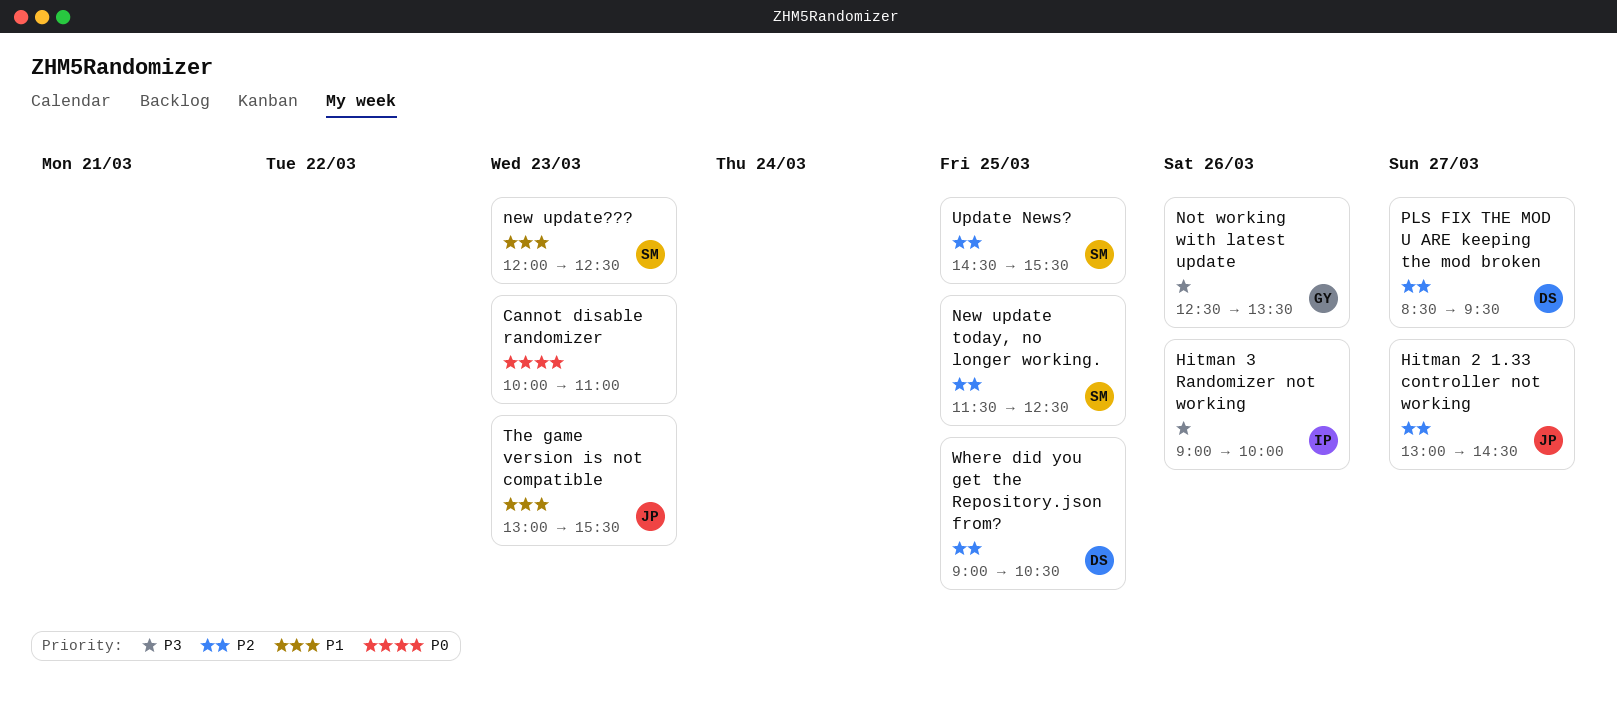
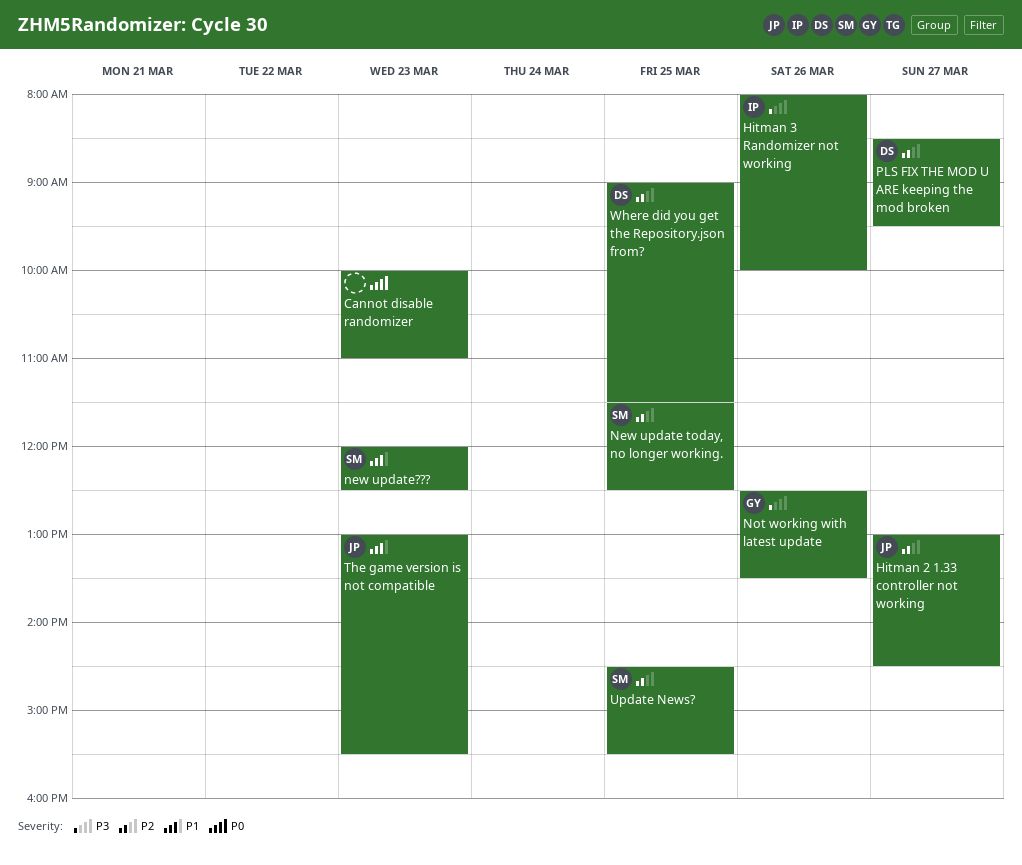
Hitman 3 Randomizer not working, begins: 09:00 -> 08:00
Where did you get the Repository.json from?, ends: 10:30 -> 11:30

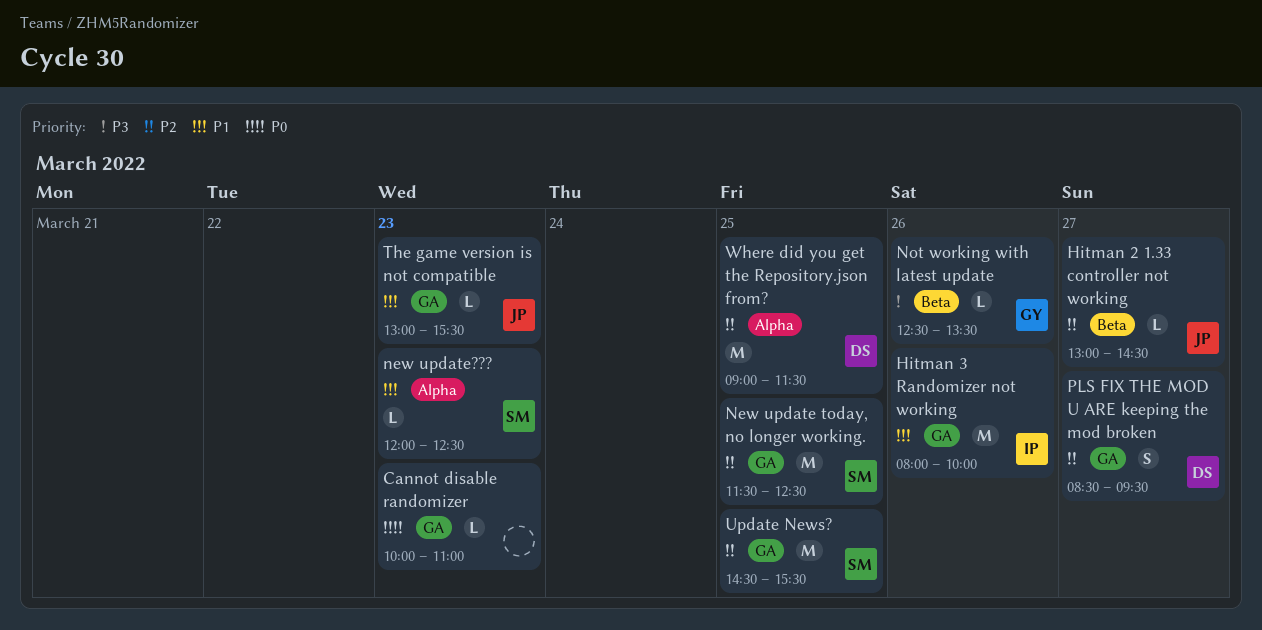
Hitman 3 Randomizer not working, priority: P3 -> P1

